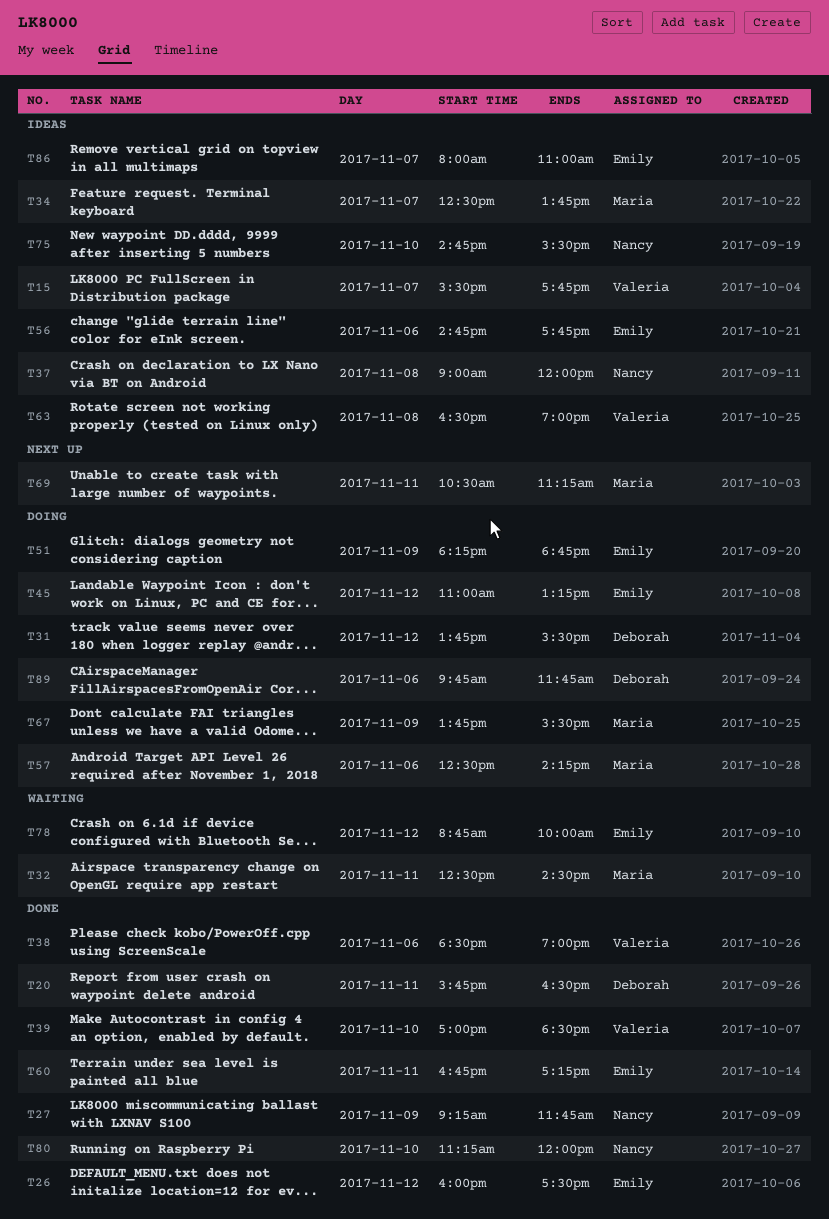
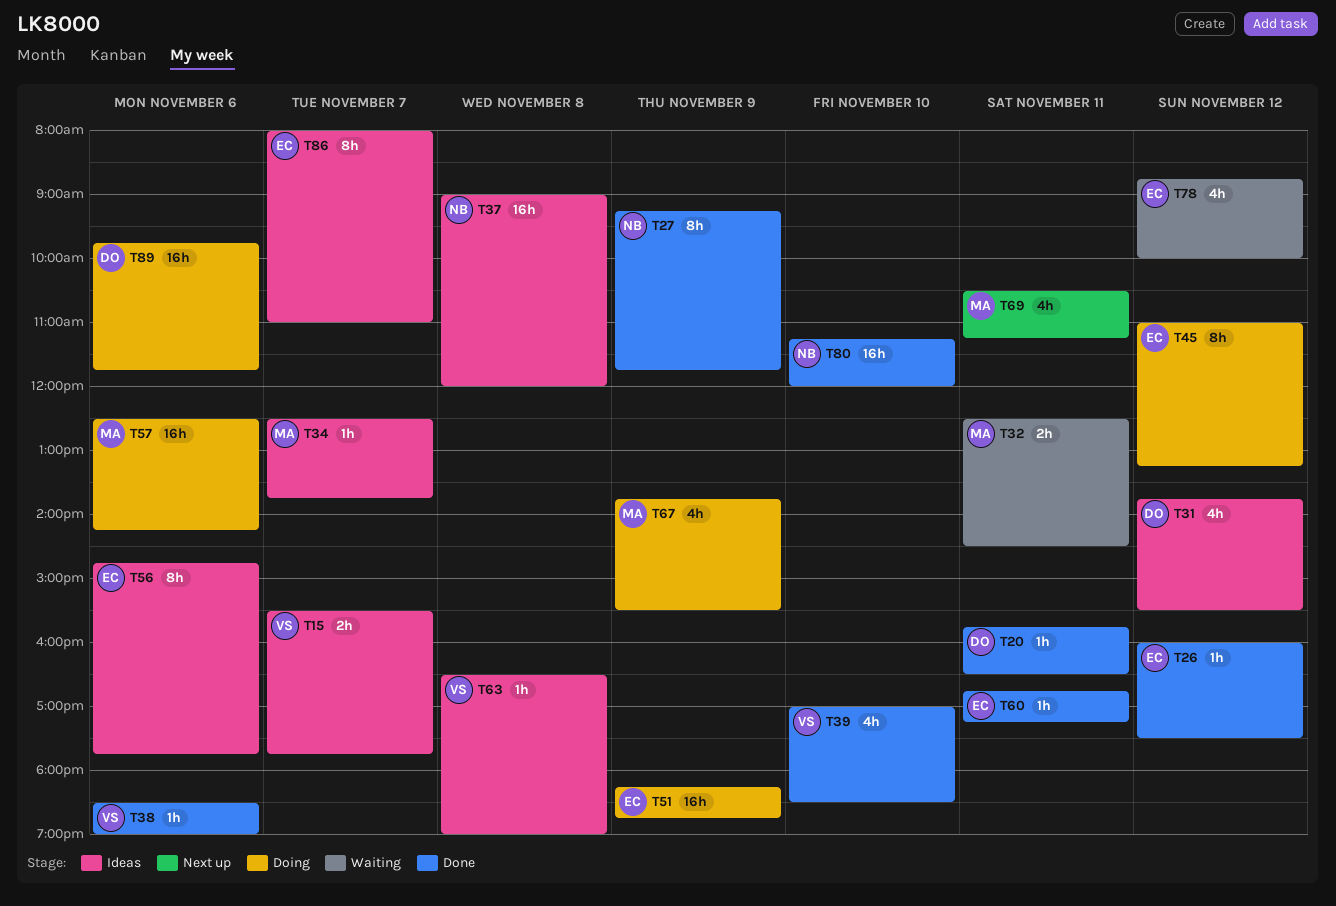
T31, status: Doing -> Ideas
T75: present -> none

